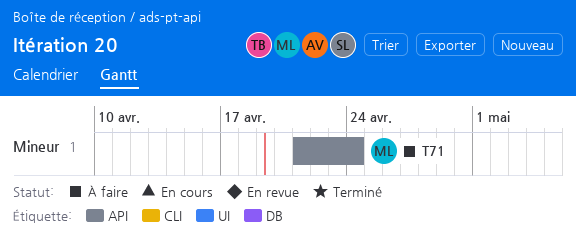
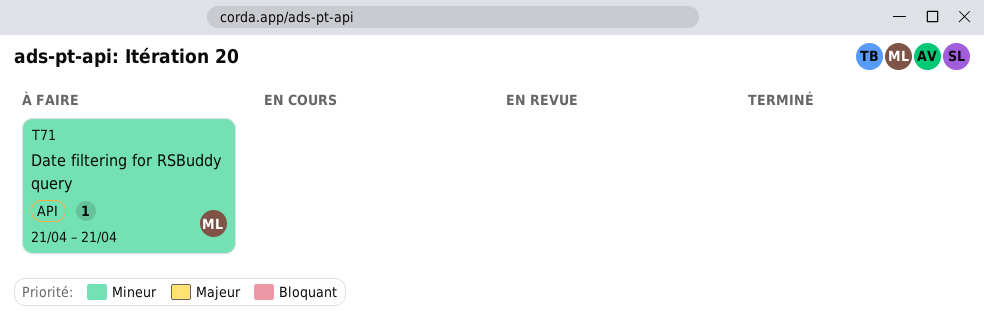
T71, due: Apr 24 -> Apr 21

